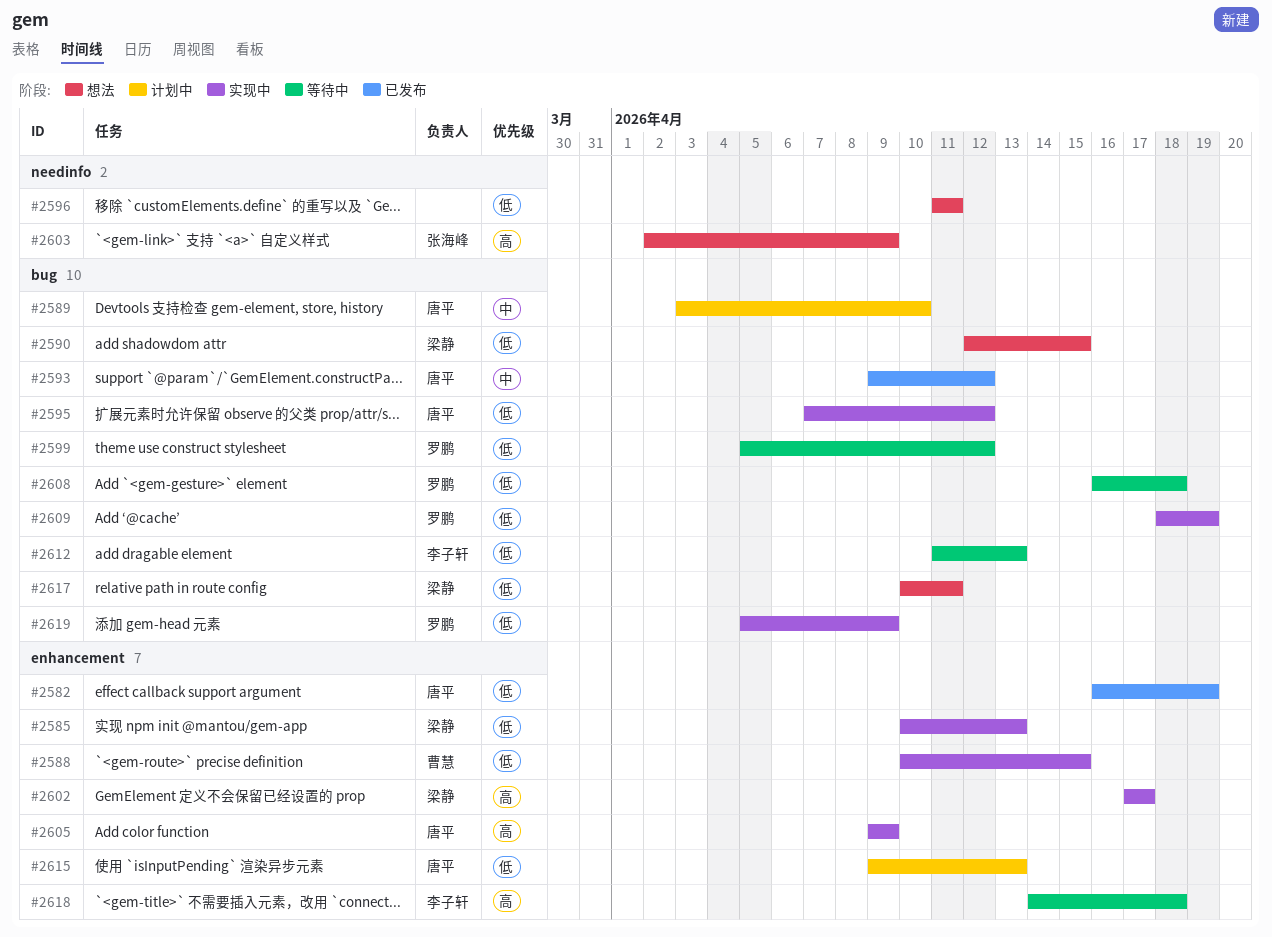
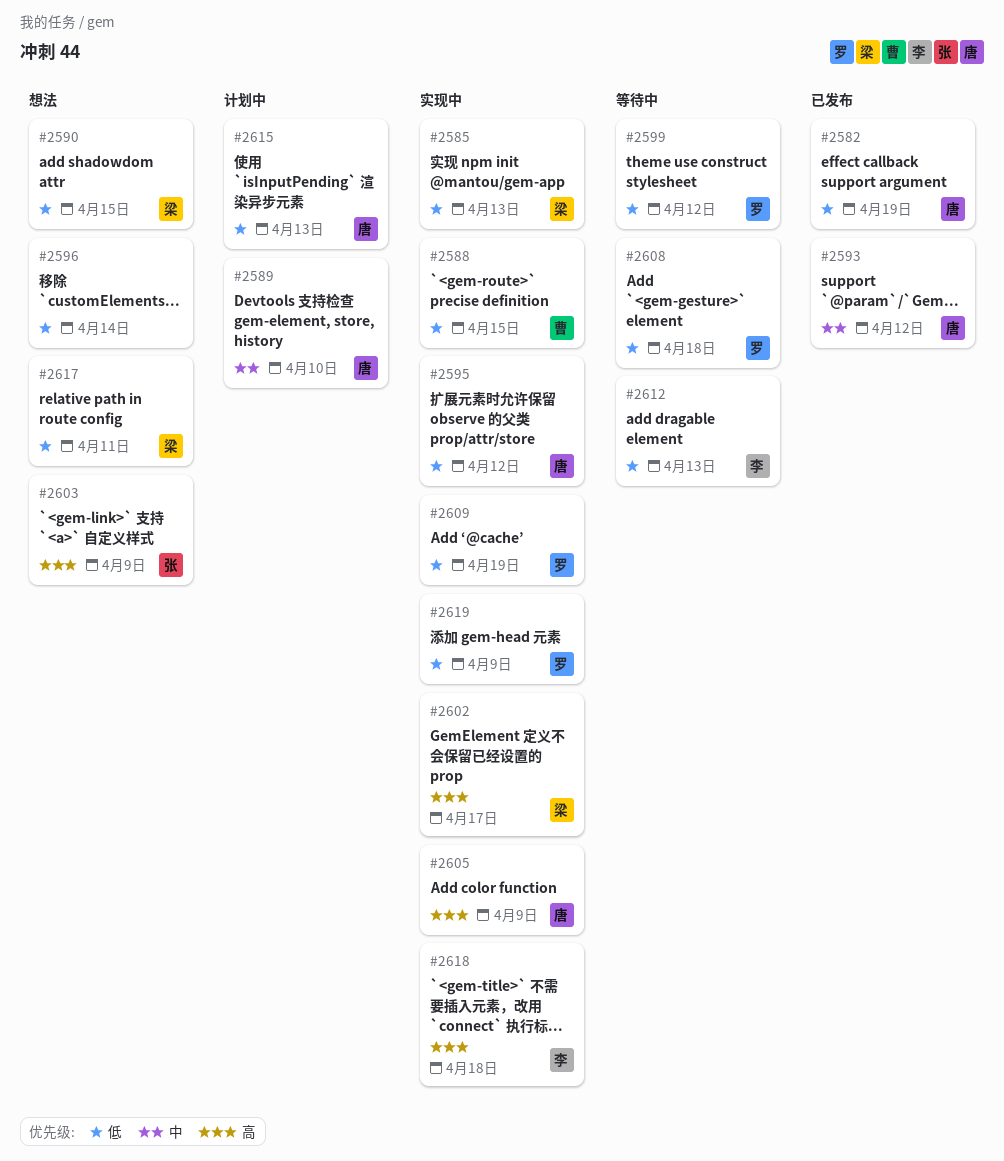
#2596, due: Apr 11 -> Apr 14
#2618, status: 等待中 -> 实现中

